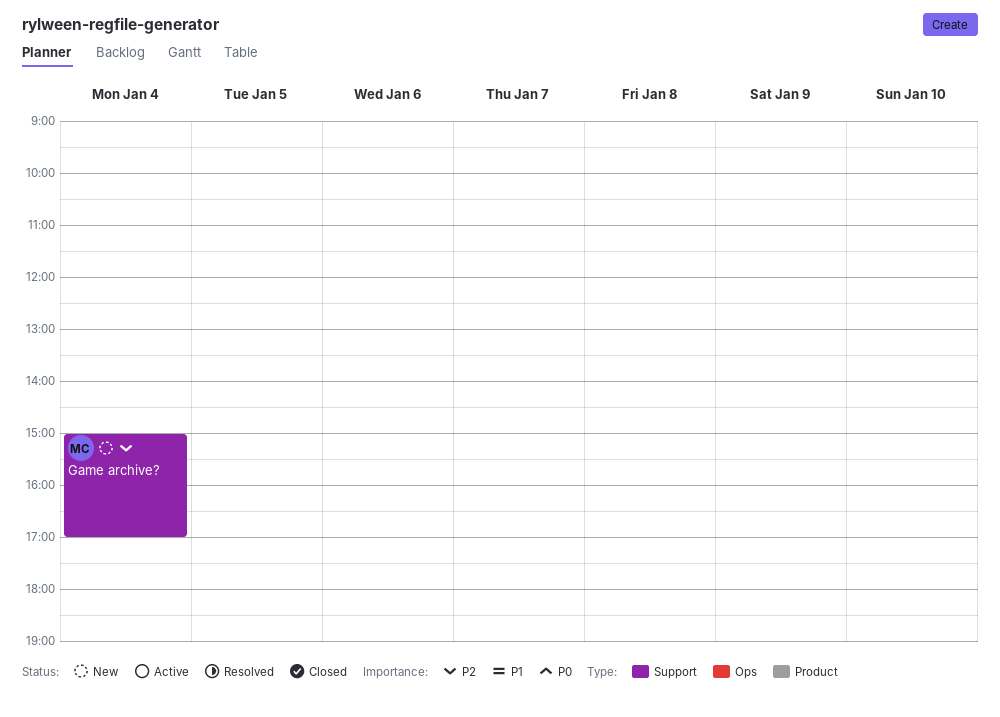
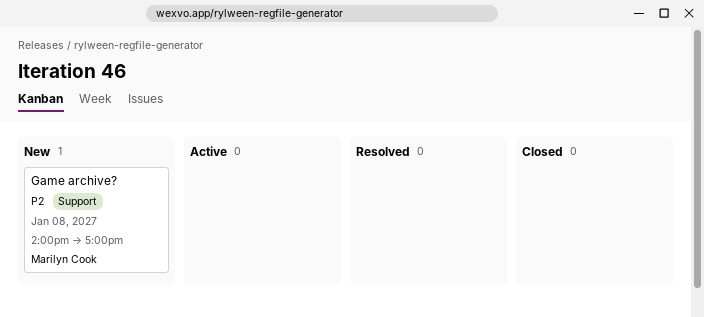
Game archive?, day: Jan 4 -> Jan 8
Game archive?, begins: 15:00 -> 14:00

